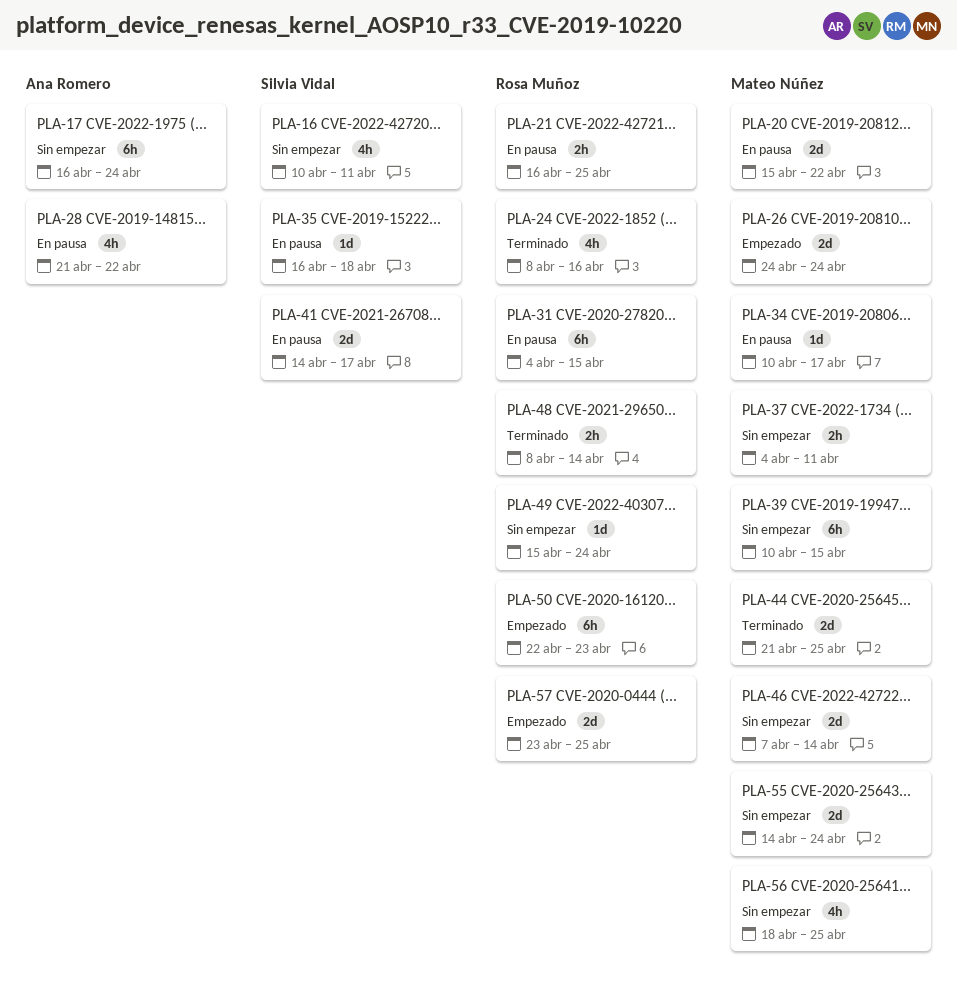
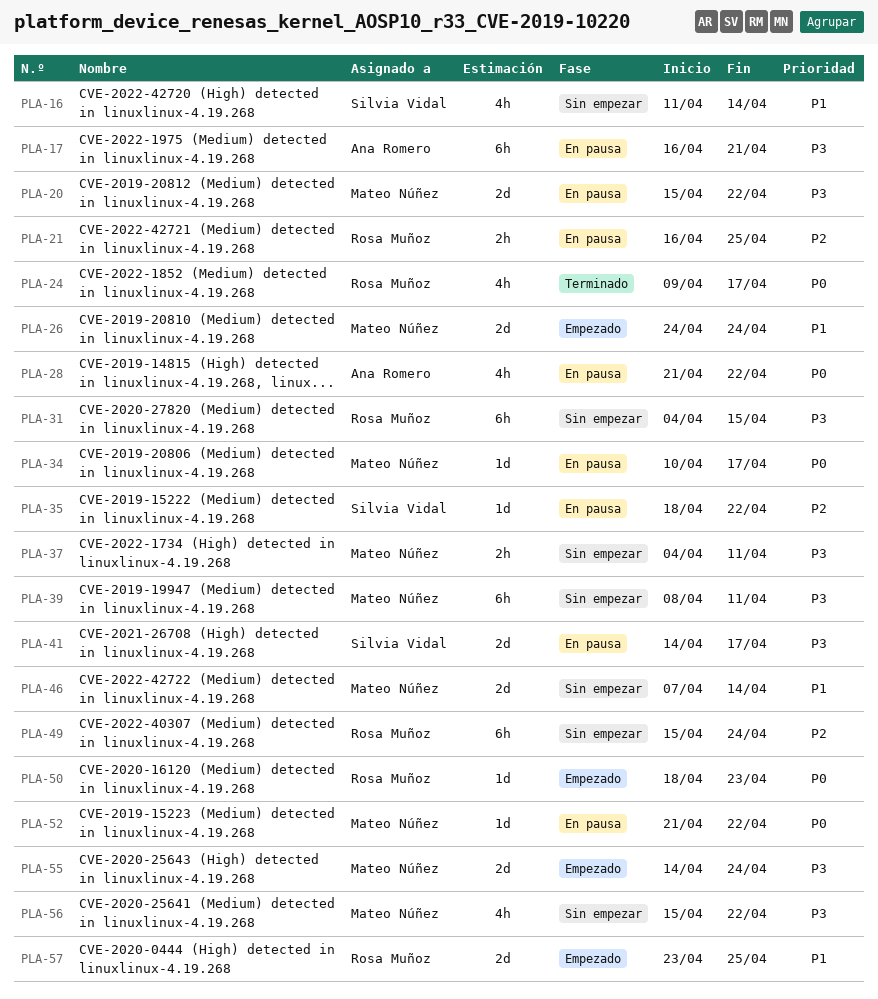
PLA-16, start: Apr 10 -> Apr 11
PLA-16, due: Apr 11 -> Apr 14
PLA-17, status: Sin empezar -> En pausa
PLA-17, due: Apr 24 -> Apr 21
PLA-24, start: Apr 8 -> Apr 9
PLA-24, due: Apr 16 -> Apr 17
PLA-31, status: En pausa -> Sin empezar
PLA-35, start: Apr 16 -> Apr 18
PLA-35, due: Apr 18 -> Apr 22
PLA-39, start: Apr 10 -> Apr 8
PLA-39, due: Apr 15 -> Apr 11
PLA-44: present -> none
PLA-48: present -> none
PLA-49, estimate: 1d -> 6h
PLA-50, estimate: 6h -> 1d
PLA-50, start: Apr 22 -> Apr 18
PLA-52: none -> present
PLA-55, status: Sin empezar -> Empezado
PLA-56, start: Apr 18 -> Apr 15
PLA-56, due: Apr 25 -> Apr 22

